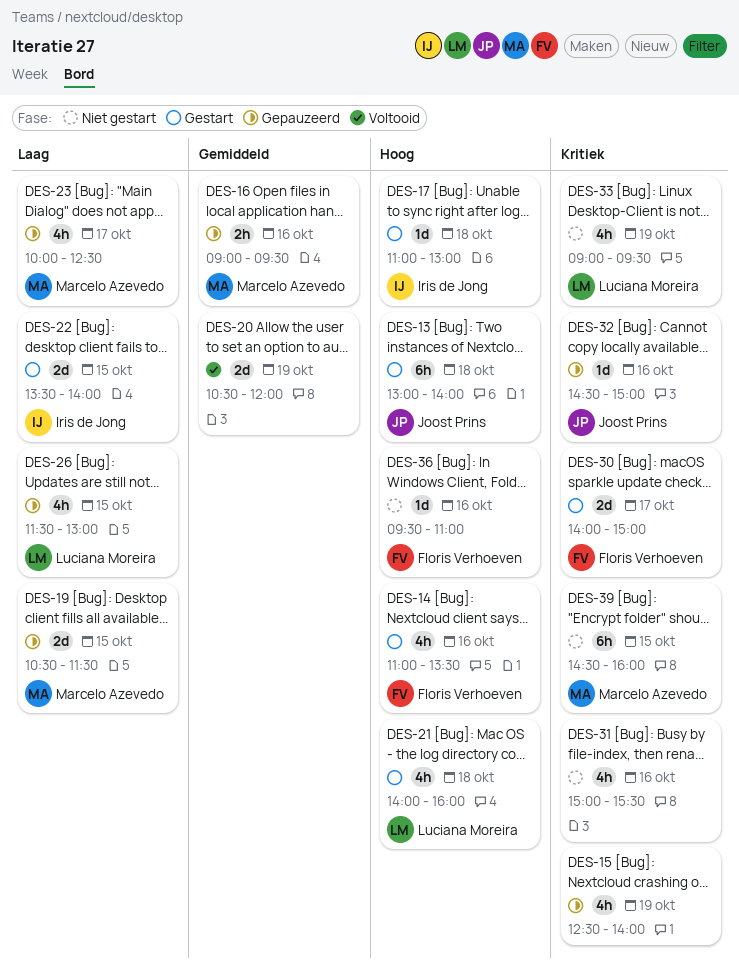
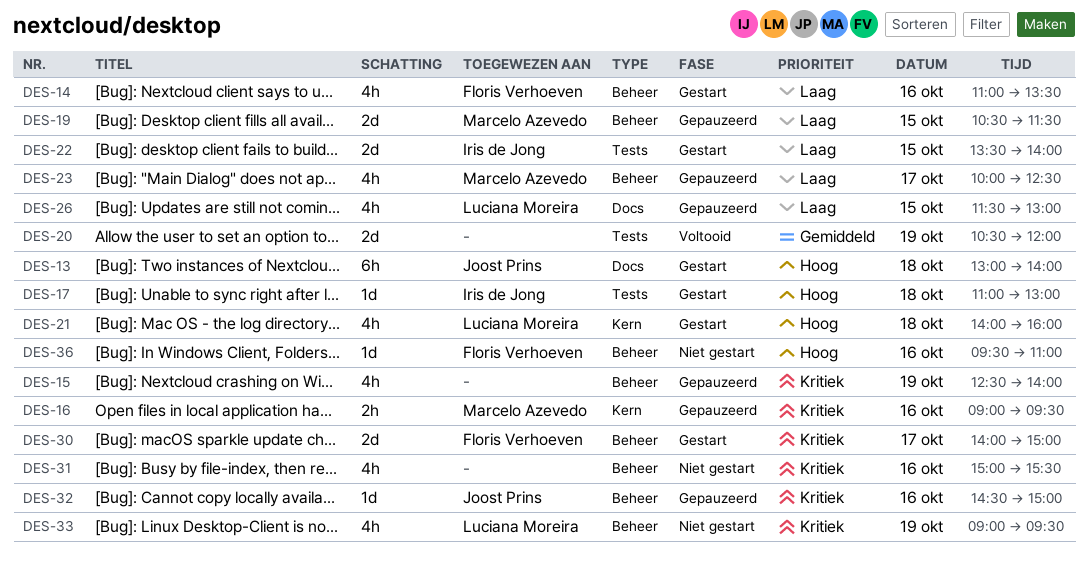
DES-14, priority: Hoog -> Laag
DES-16, priority: Gemiddeld -> Kritiek
DES-39: present -> none

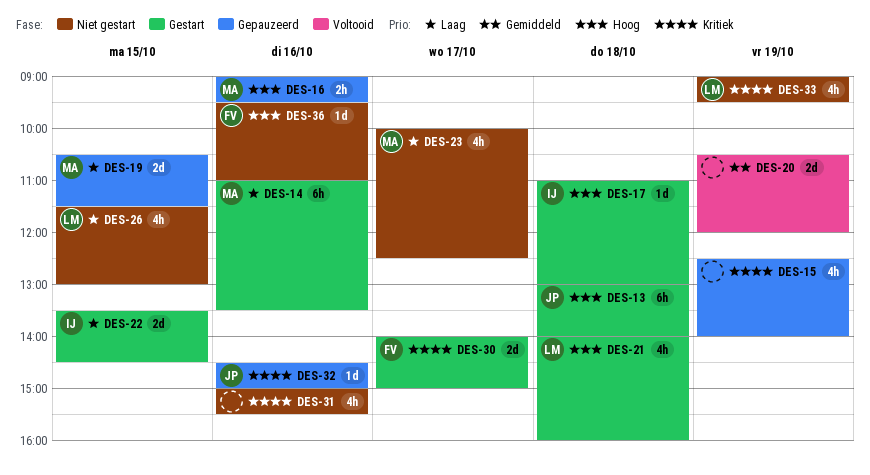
DES-14, owner: Floris Verhoeven -> Marcelo Azevedo
DES-14, estimate: 4h -> 6h
DES-16, priority: Kritiek -> Hoog
DES-22, ends: 14:00 -> 14:30
DES-23, status: Gepauzeerd -> Niet gestart
DES-26, status: Gepauzeerd -> Niet gestart

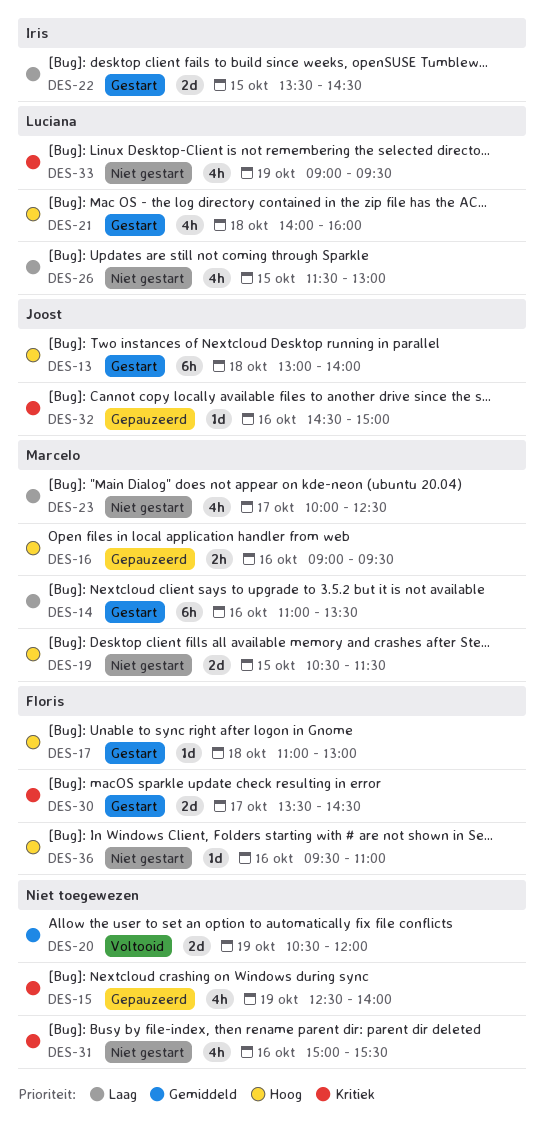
DES-17, owner: Iris -> Floris
DES-19, status: Gepauzeerd -> Niet gestart
DES-19, priority: Laag -> Hoog
DES-30, begins: 14:00 -> 13:30
DES-30, ends: 15:00 -> 14:30

